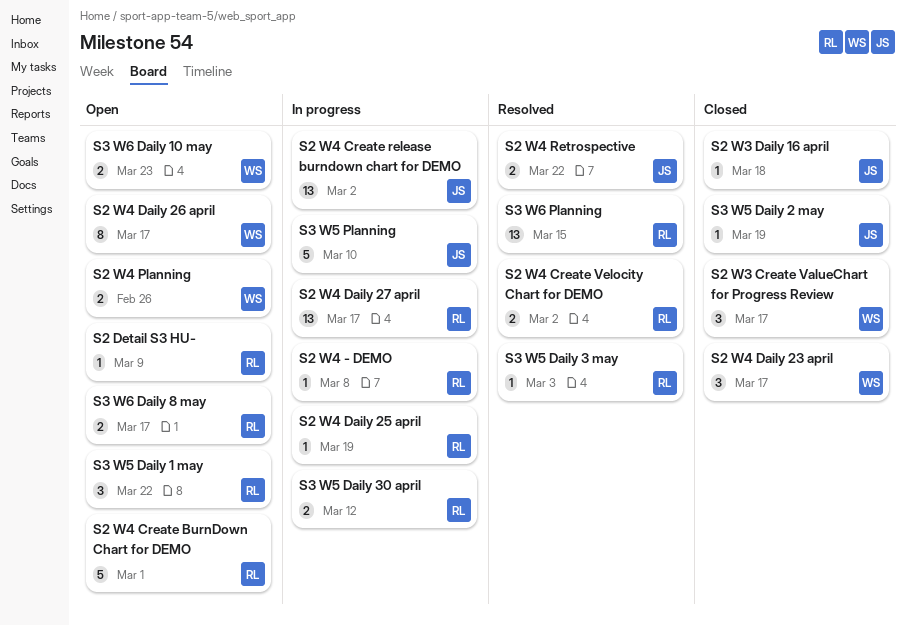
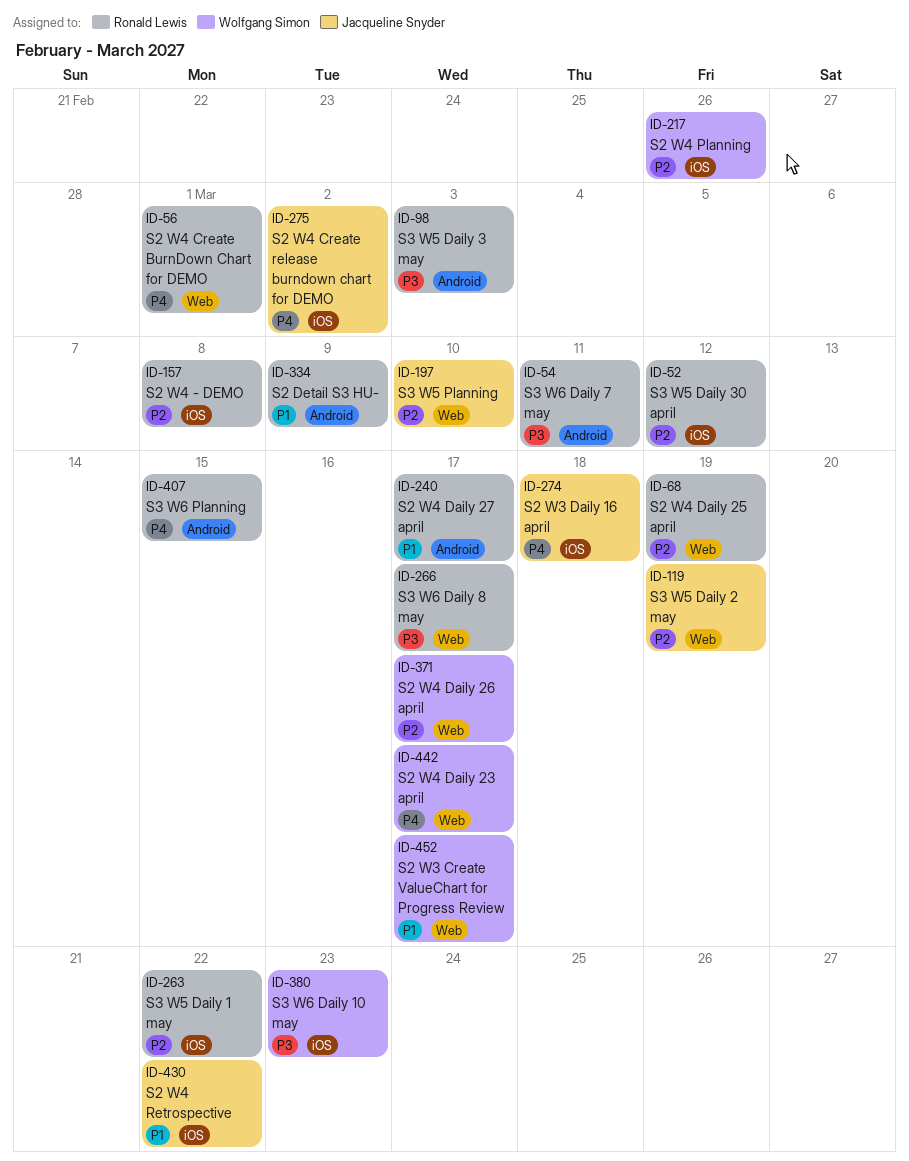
S2 W4 Create Velocity Chart for DEMO: present -> none
S3 W6 Daily 7 may: none -> present

